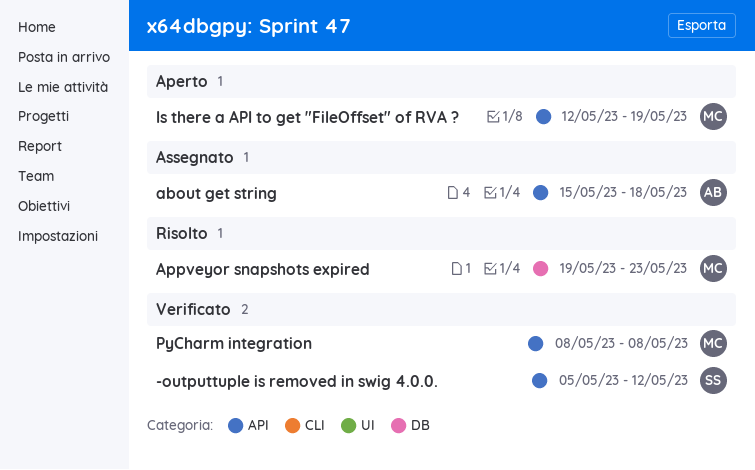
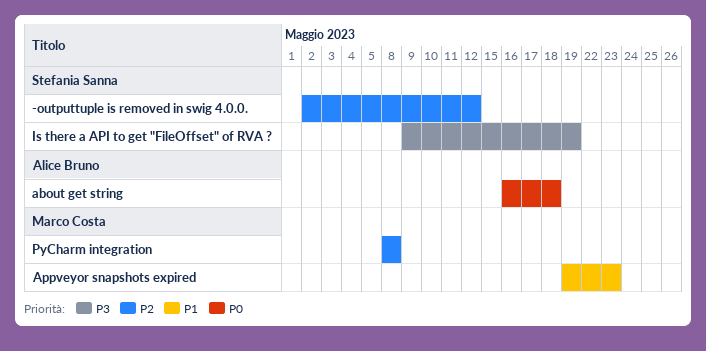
-outputtuple is removed in swig 4.0.0., start: May 5 -> May 2
about get string, start: May 15 -> May 16
Is there a API to get "FileOffset" of RVA ?, owner: Marco Costa -> Stefania Sanna
Is there a API to get "FileOffset" of RVA ?, start: May 12 -> May 9

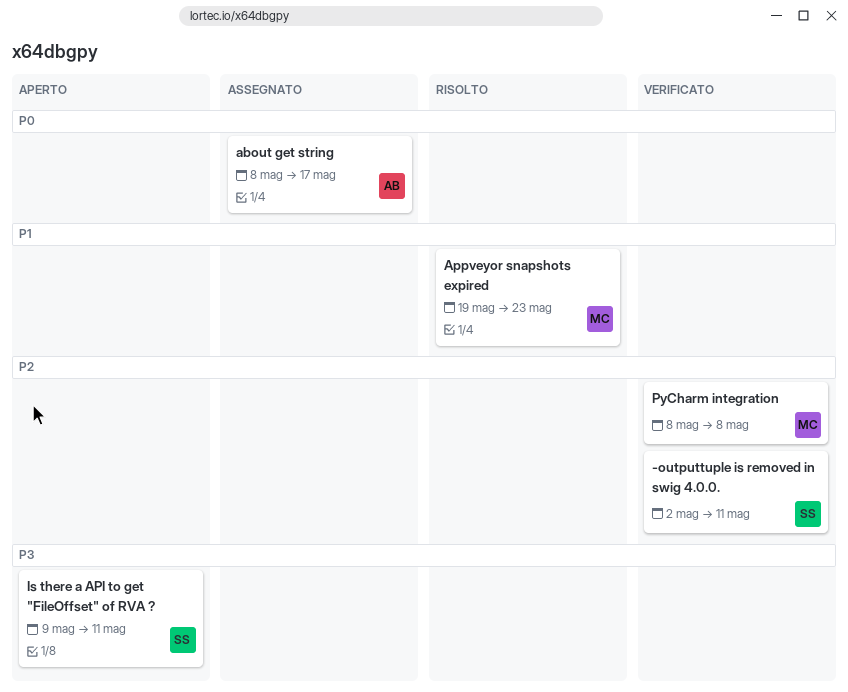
-outputtuple is removed in swig 4.0.0., due: May 12 -> May 11
about get string, start: May 16 -> May 8
about get string, due: May 18 -> May 17
Is there a API to get "FileOffset" of RVA ?, due: May 19 -> May 11

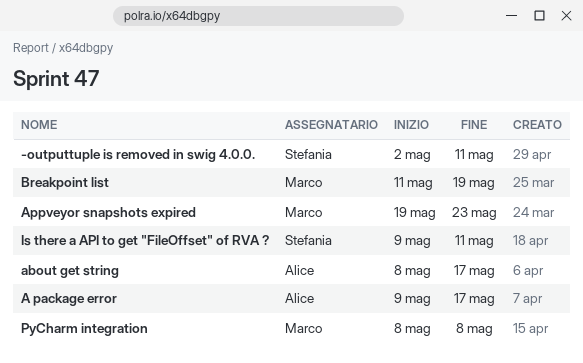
A package error: none -> present
Breakpoint list: none -> present

